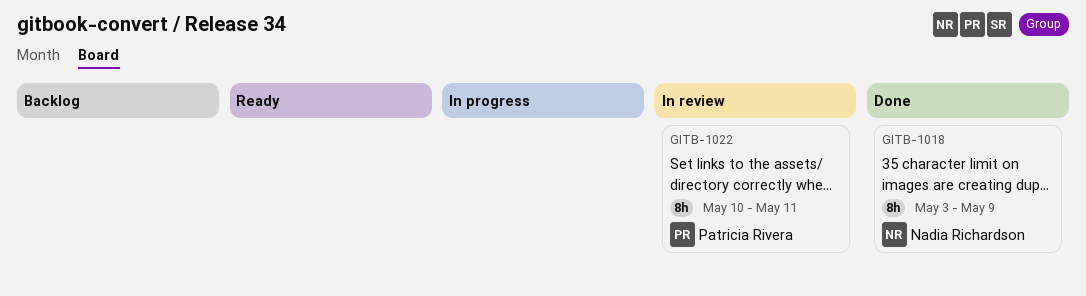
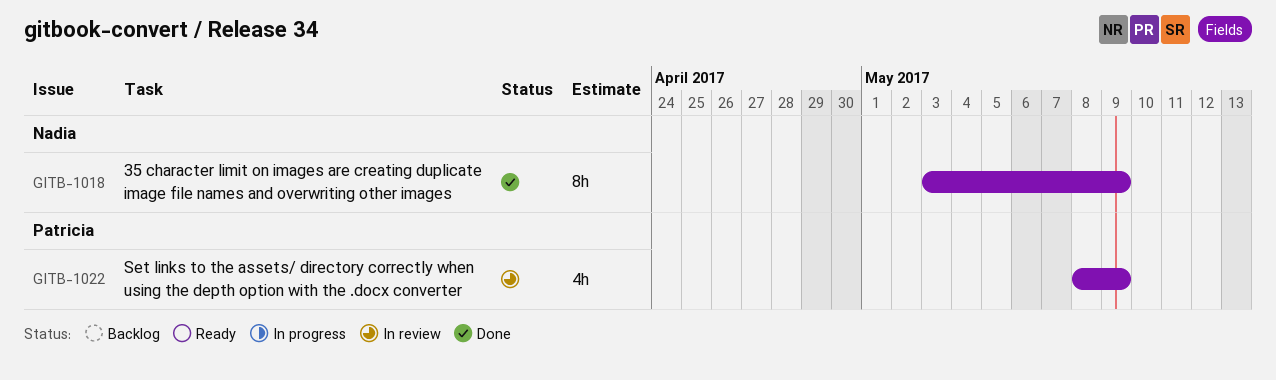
GITB-1022, estimate: 8h -> 4h
GITB-1022, start: May 10 -> May 8
GITB-1022, due: May 11 -> May 9

